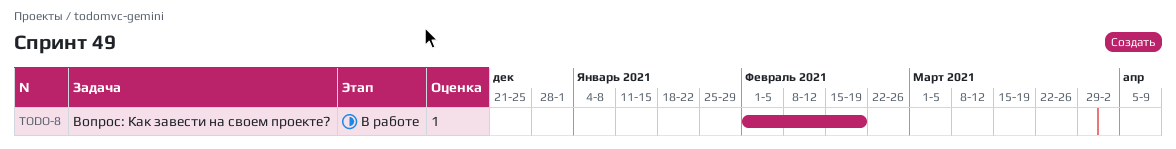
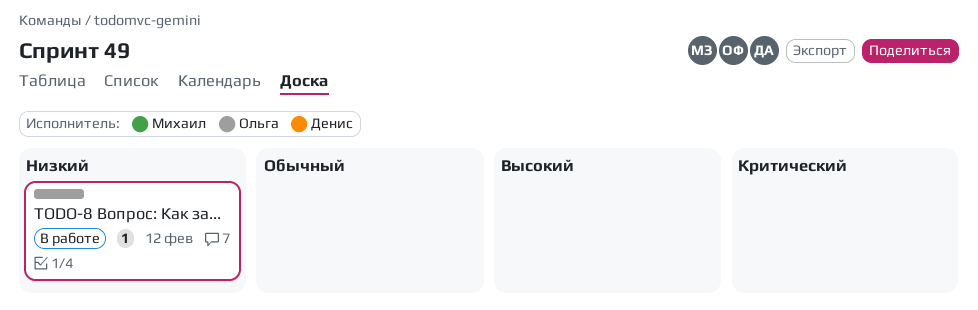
TODO-8, due: Feb 19 -> Feb 12

